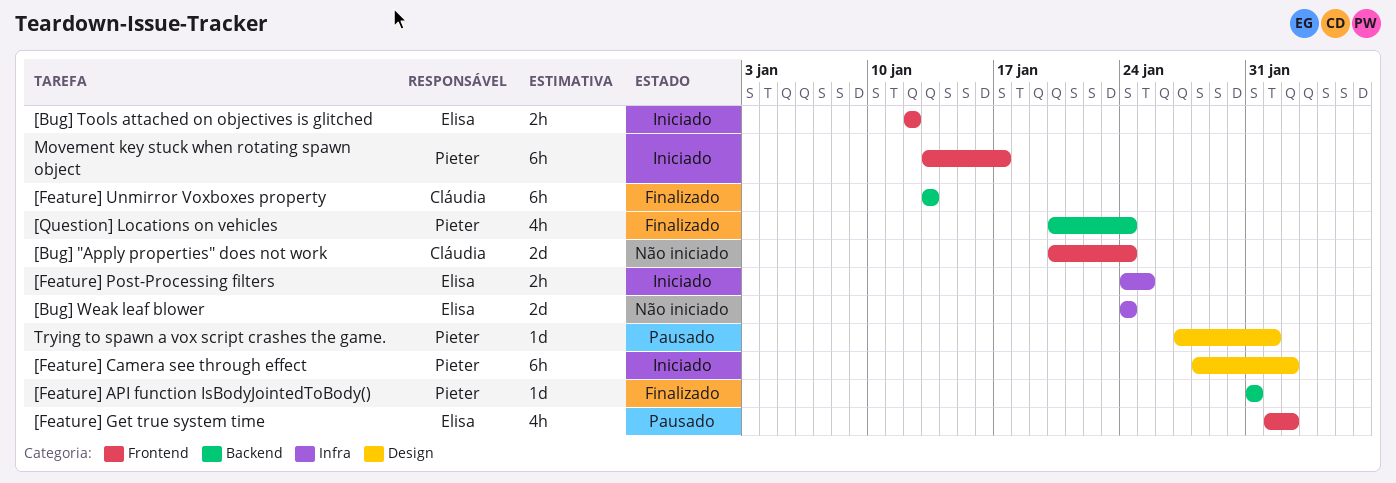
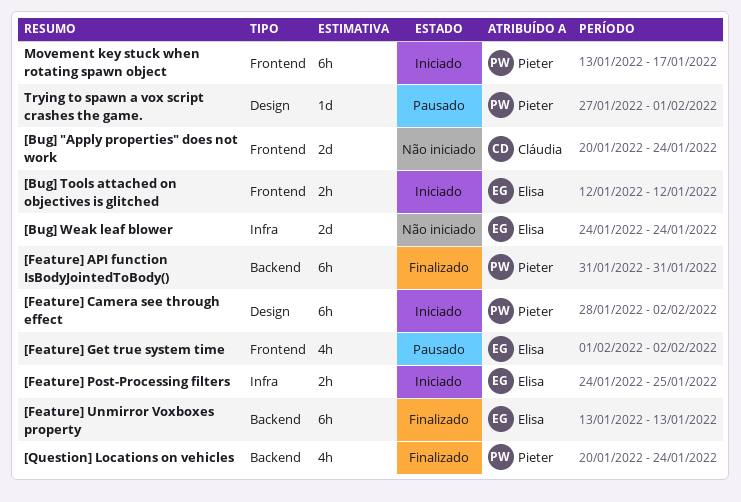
[Feature] API function IsBodyJointedToBody(), estimate: 1d -> 6h
[Feature] Unmirror Voxboxes property, owner: Cláudia -> Elisa

